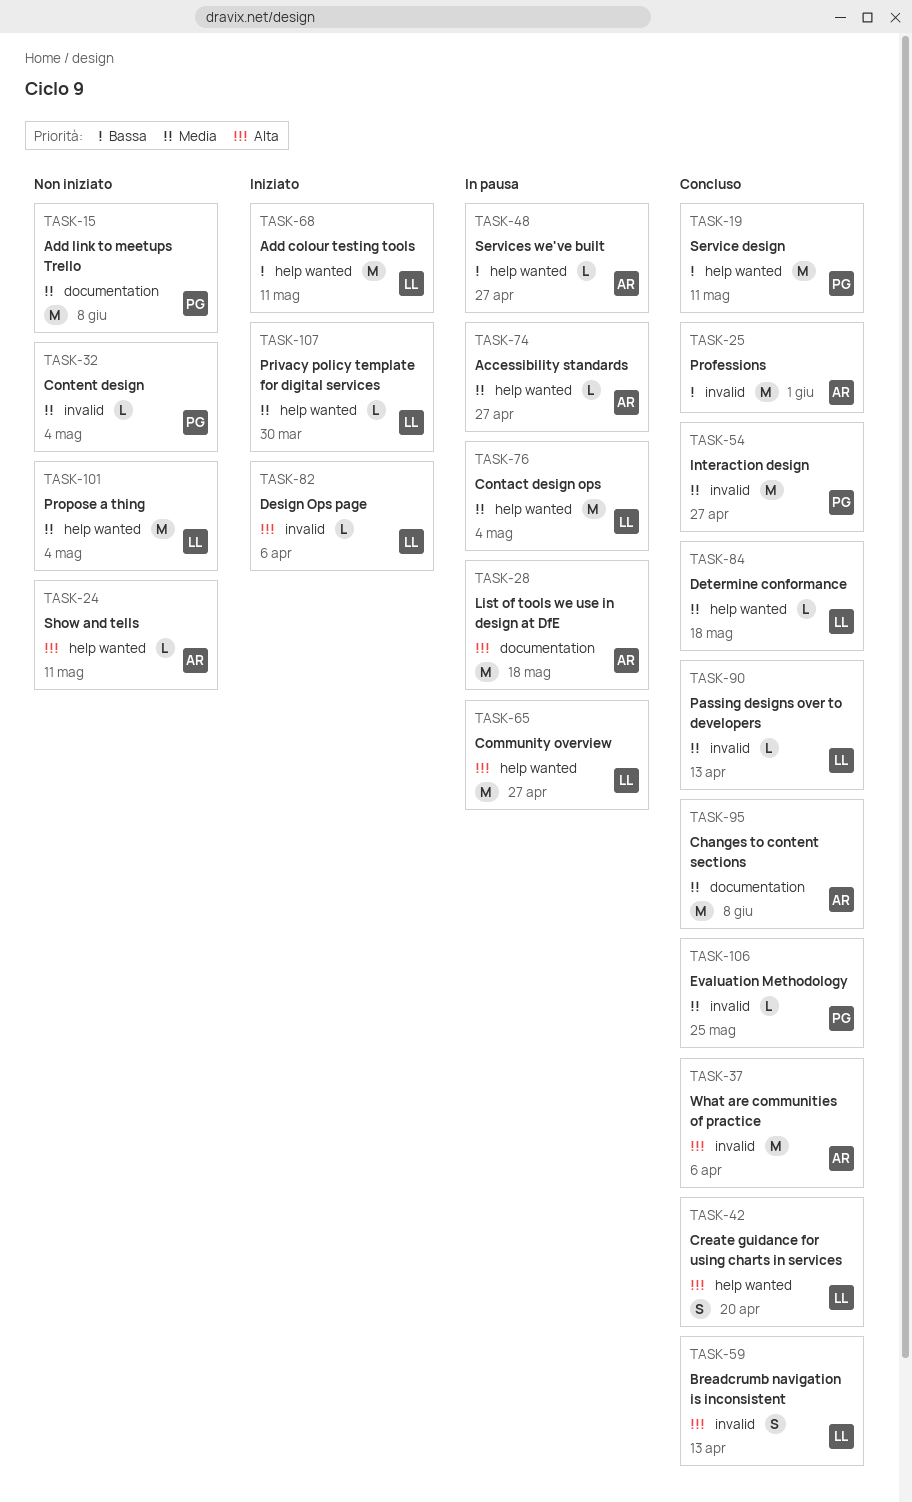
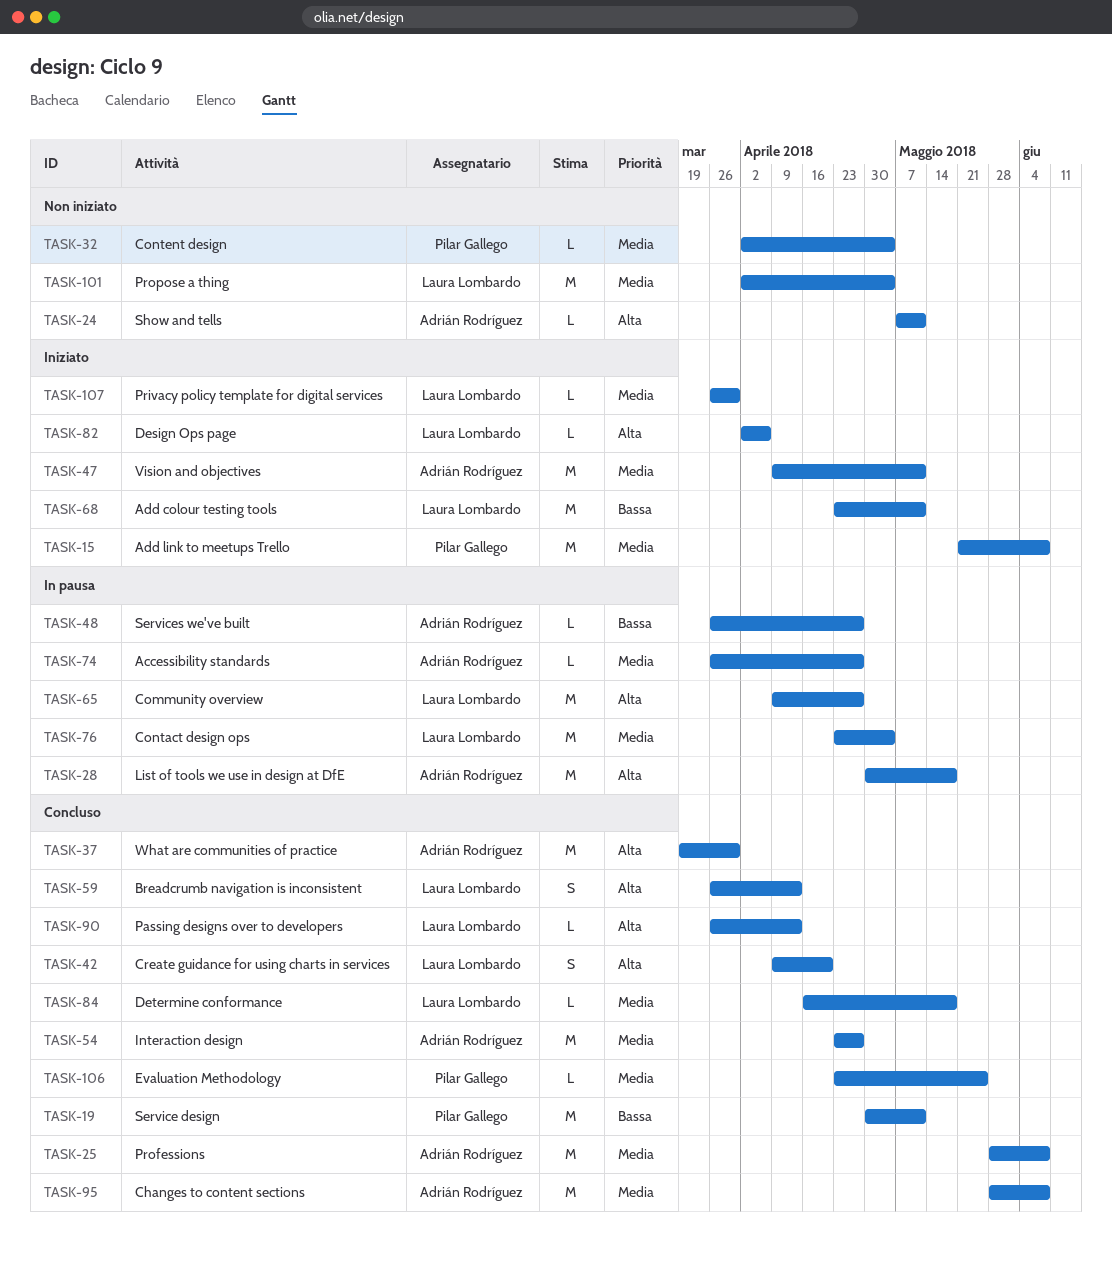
TASK-15, status: Non iniziato -> Iniziato
TASK-25, priority: Bassa -> Media
TASK-25, due: Jun 1 -> Jun 8
TASK-37, due: Apr 6 -> Mar 30
TASK-47: none -> present
TASK-54, owner: Pilar Gallego -> Adrián Rodríguez
TASK-90, priority: Media -> Alta

